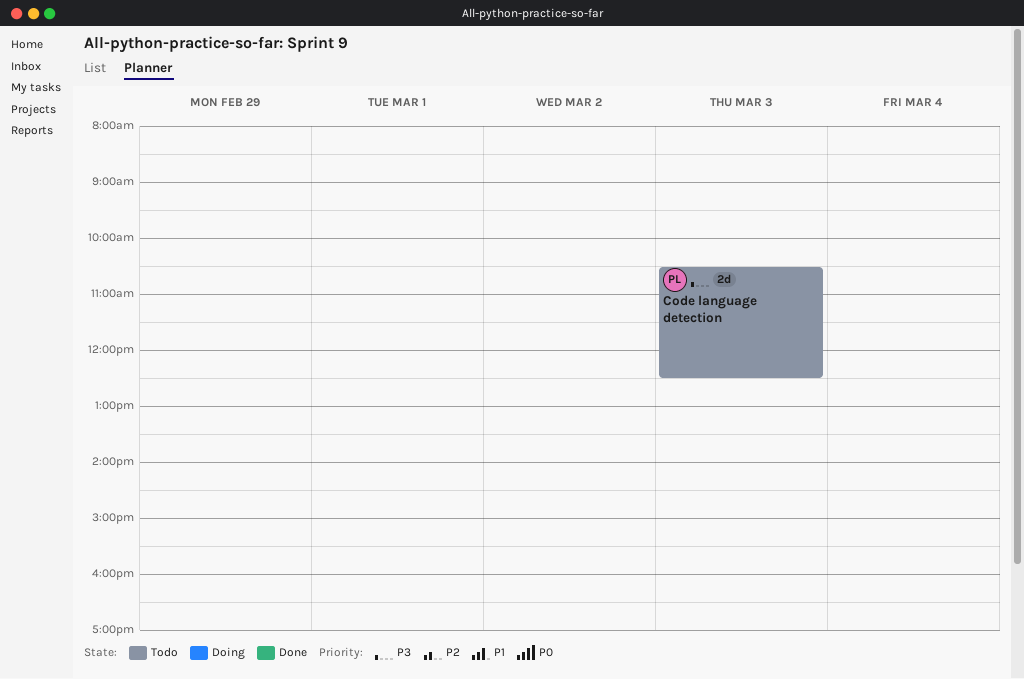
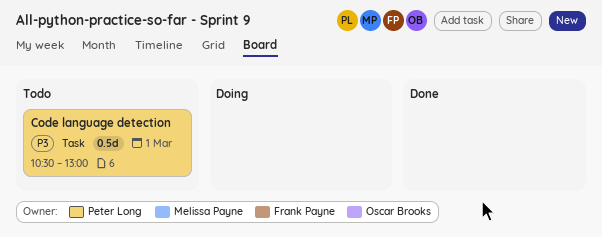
Code language detection, estimate: 2d -> 0.5d
Code language detection, day: Mar 3 -> Mar 1
Code language detection, ends: 12:30 -> 13:00

